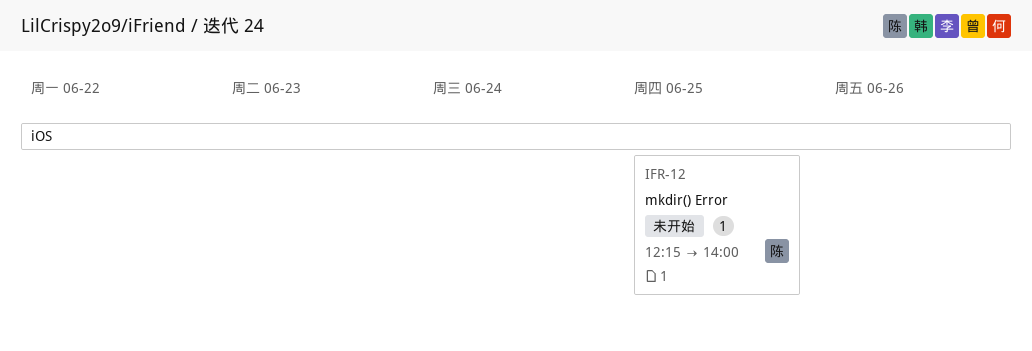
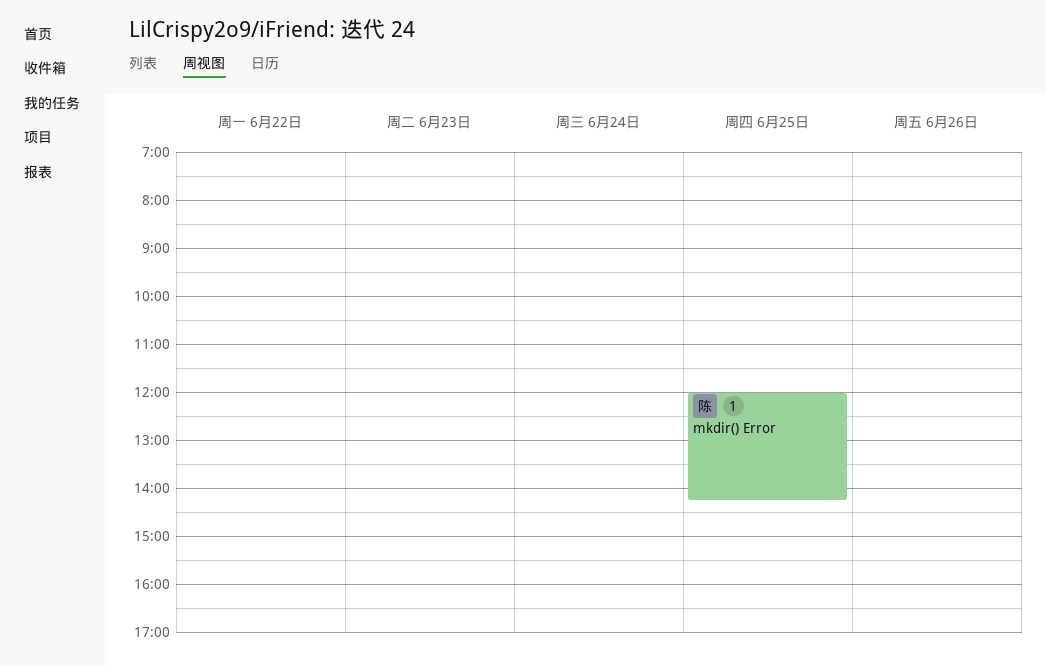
mkdir() Error, begins: 12:15 -> 12:00
mkdir() Error, ends: 14:00 -> 14:15

